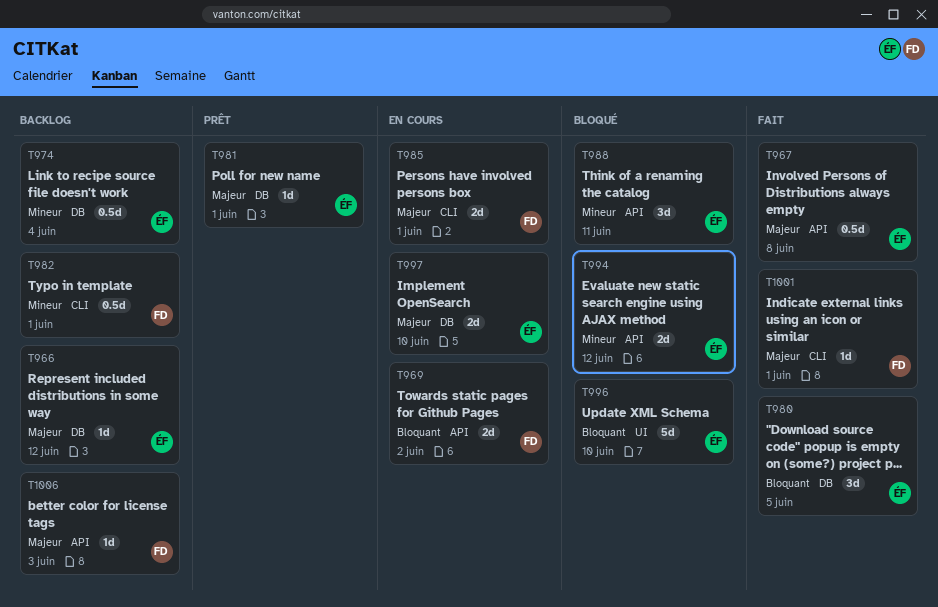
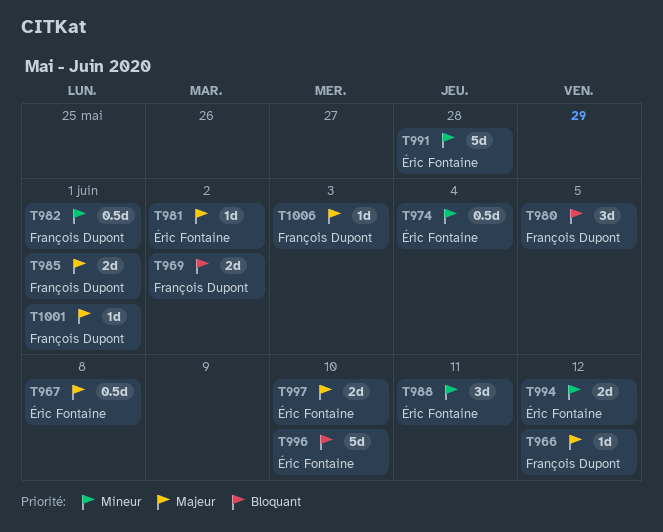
T966, owner: Éric Fontaine -> François Dupont
T980, owner: Éric Fontaine -> François Dupont
T981, due: Jun 1 -> Jun 2
T991: none -> present

